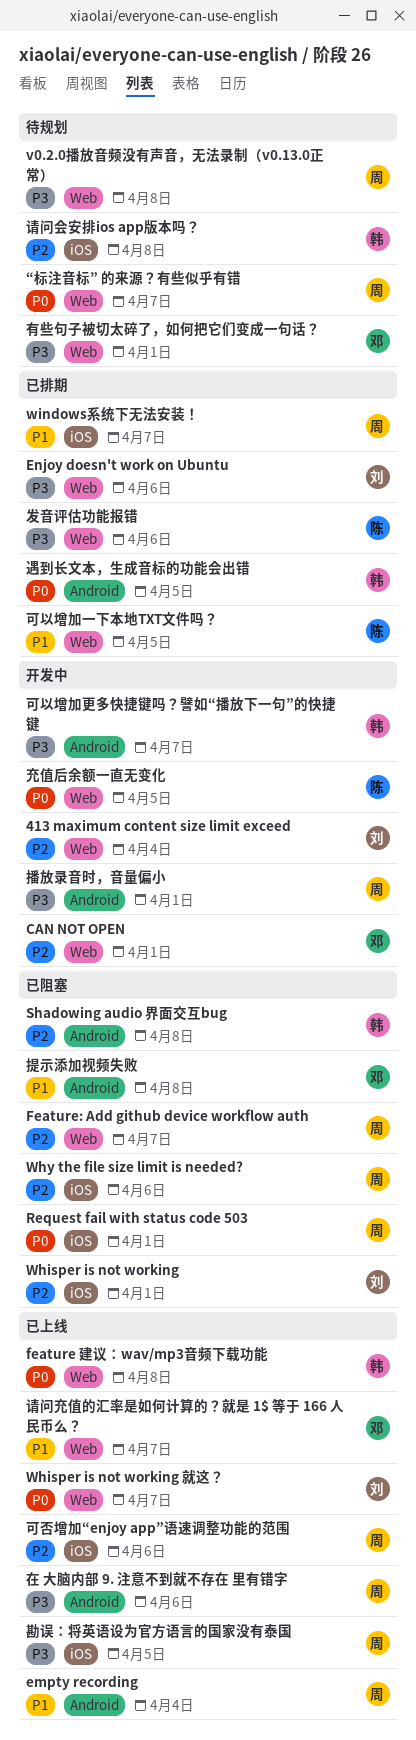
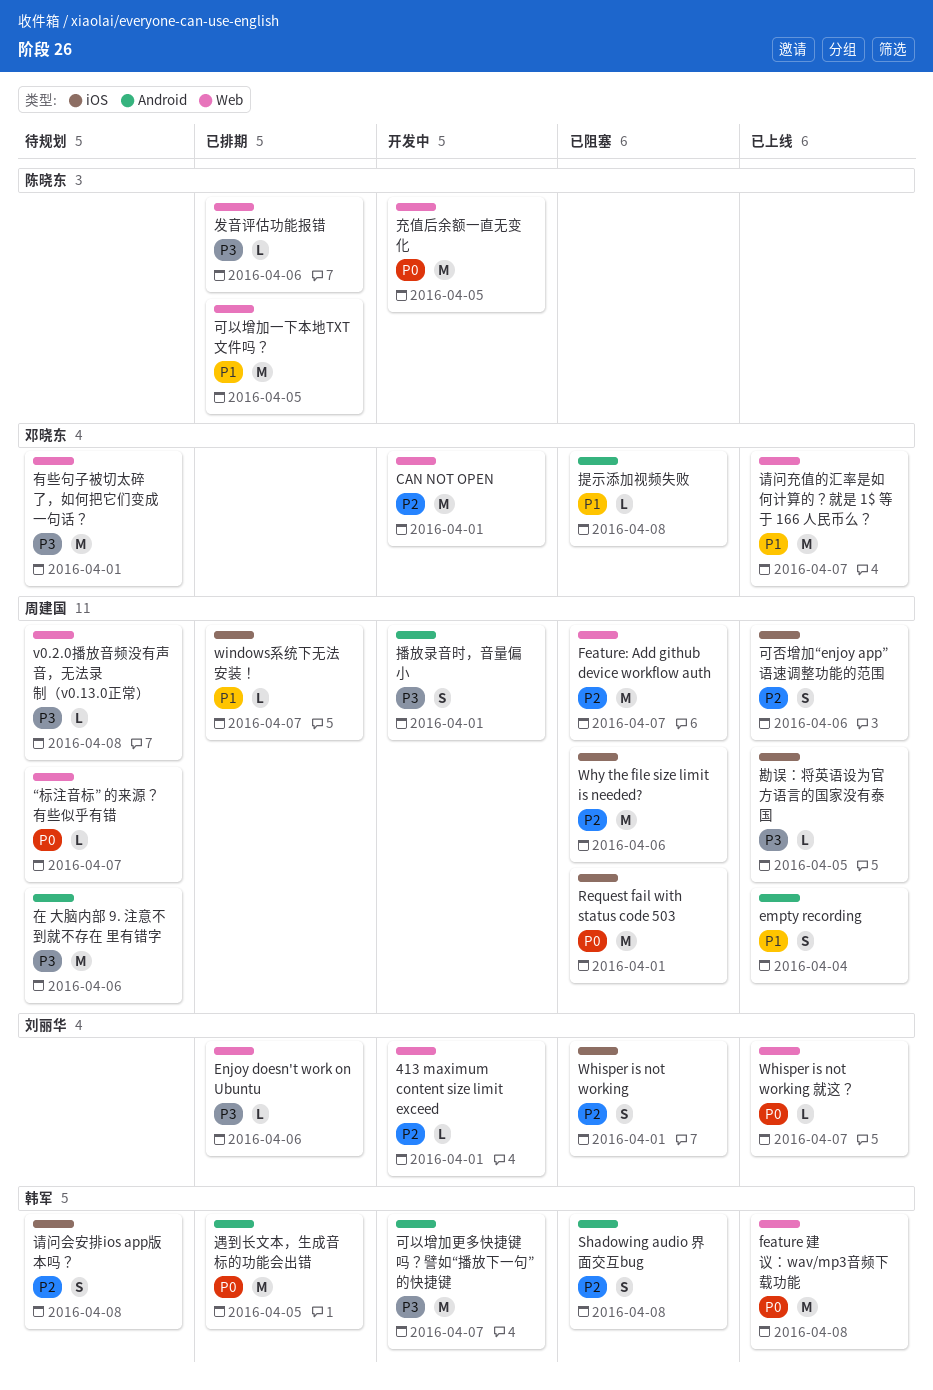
413 maximum content size limit exceed, due: Apr 4 -> Apr 1
在 大脑内部 9. 注意不到就不存在 里有错字, status: 已上线 -> 待规划

